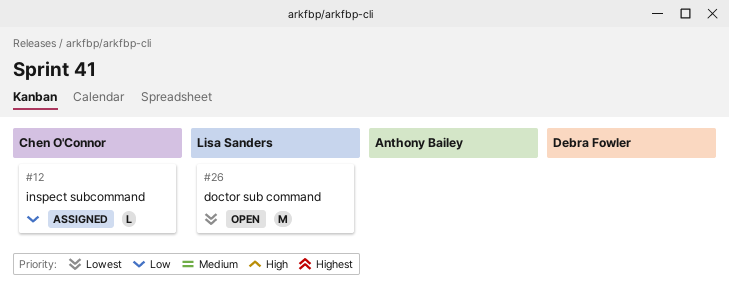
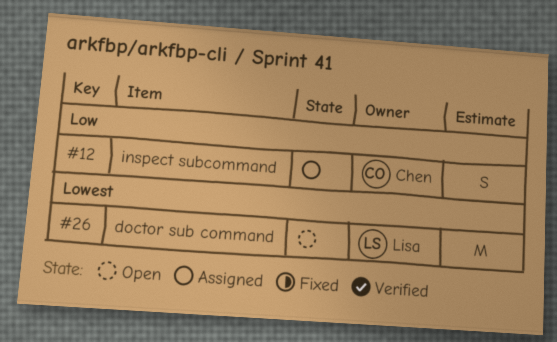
#12, estimate: L -> S

